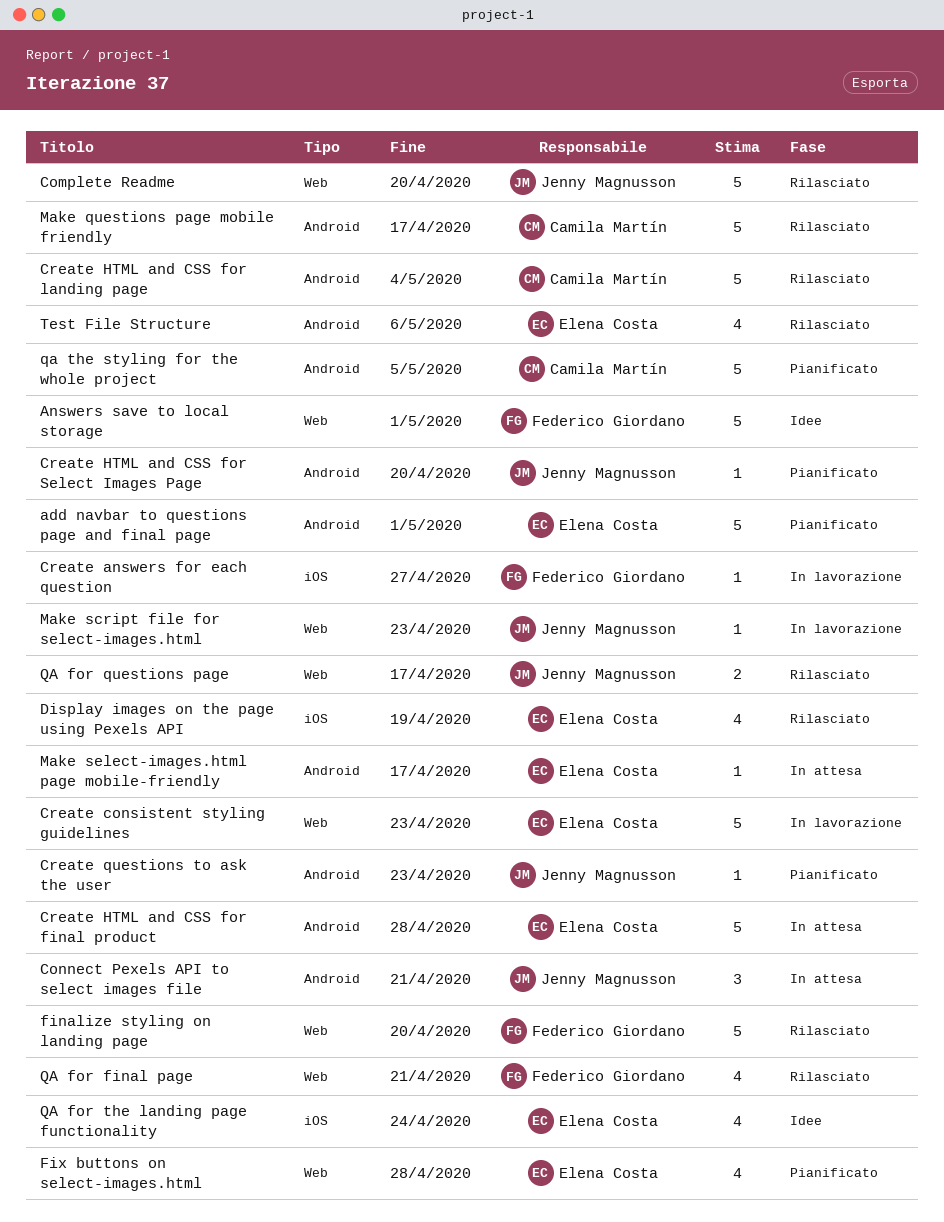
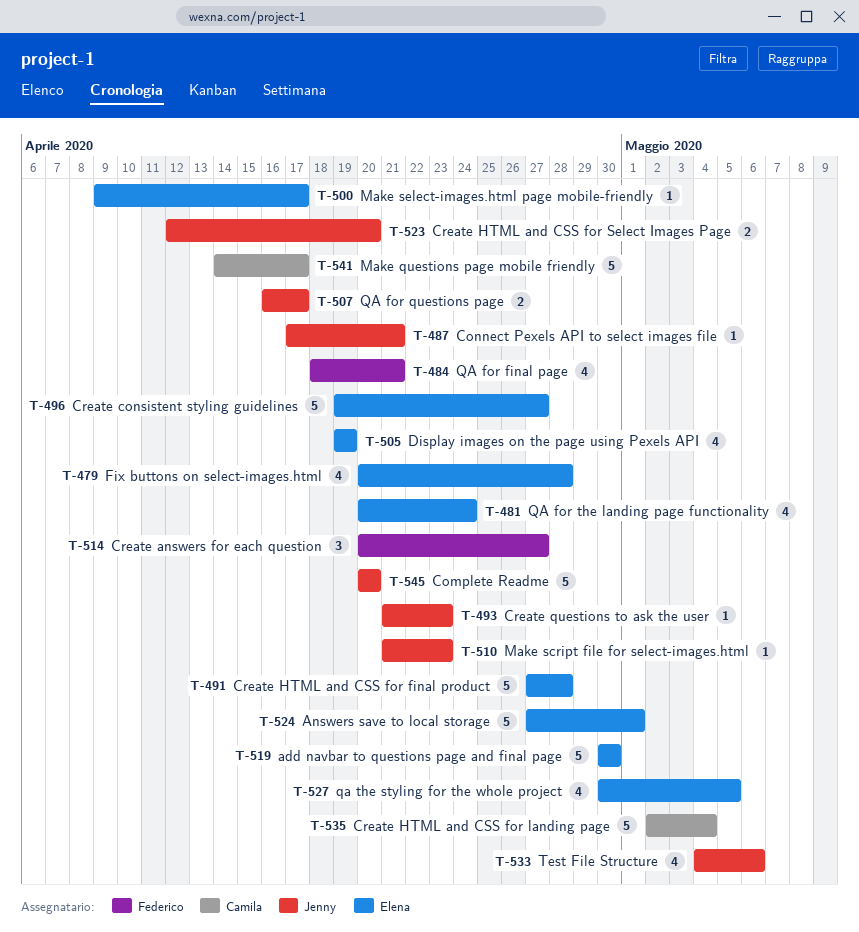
add navbar to questions page and final page, due: May 1 -> Apr 30
Answers save to local storage, owner: Federico Giordano -> Elena Costa
Connect Pexels API to select images file, estimate: 3 -> 1
Create answers for each question, estimate: 1 -> 3
Create consistent styling guidelines, due: Apr 23 -> Apr 27
Create HTML and CSS for Select Images Page, estimate: 1 -> 2
finalize styling on landing page: present -> none
qa the styling for the whole project, owner: Camila Martín -> Elena Costa
qa the styling for the whole project, estimate: 5 -> 4
Test File Structure, owner: Elena Costa -> Jenny Magnusson

